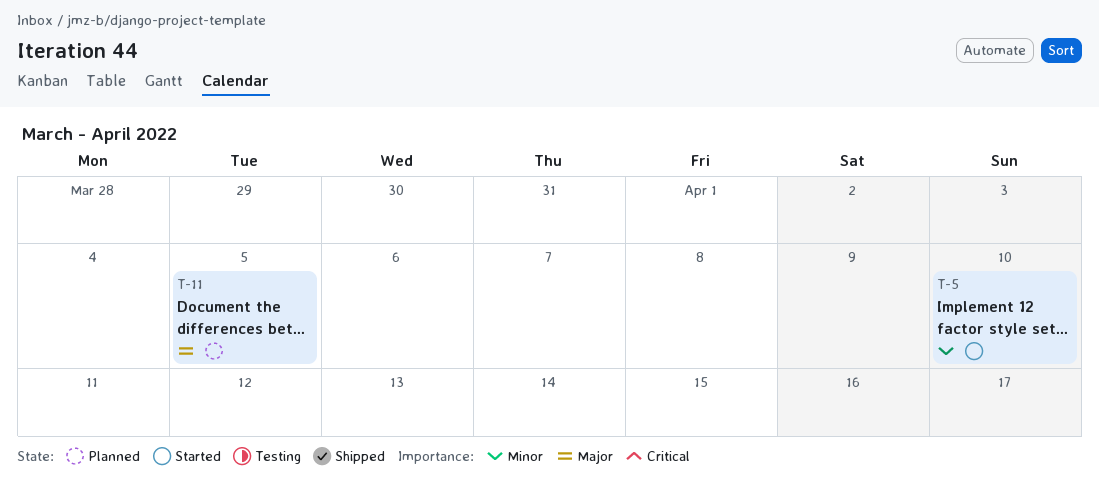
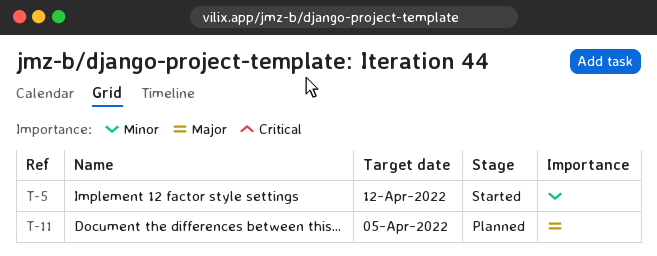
T-5, due: Apr 10 -> Apr 12

